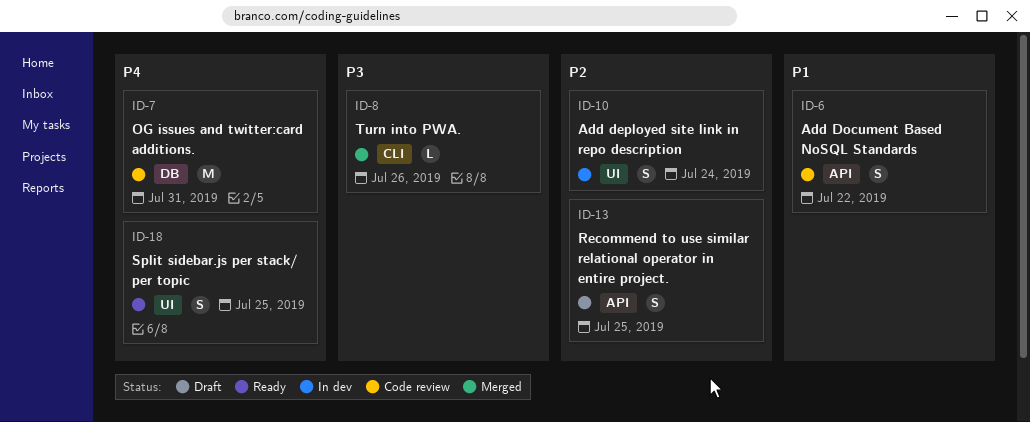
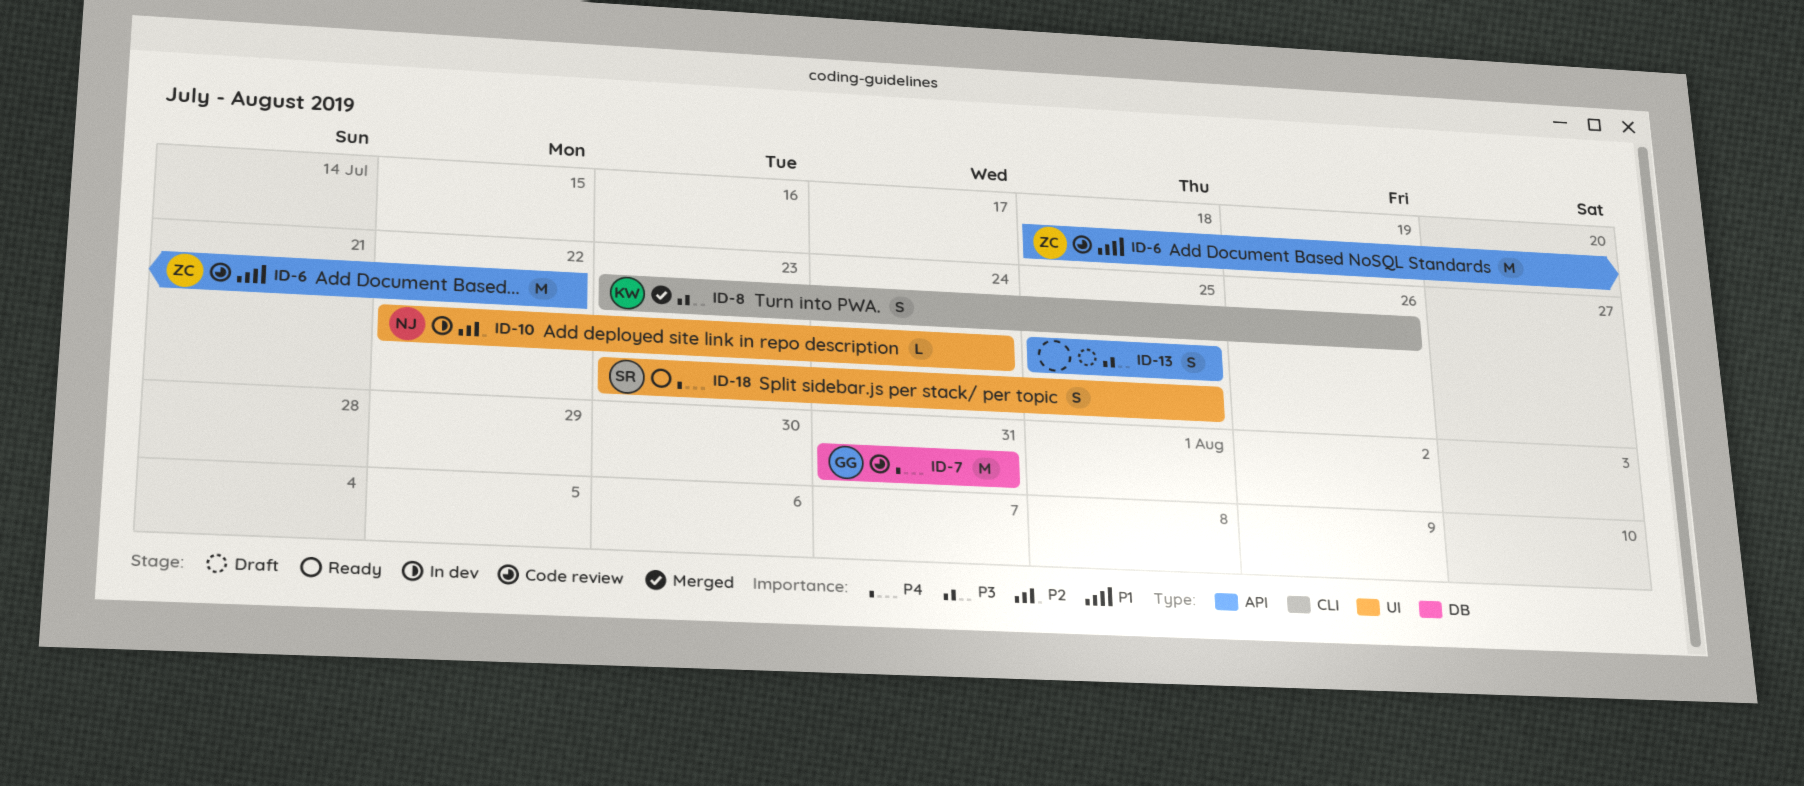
ID-6, estimate: S -> M
ID-8, estimate: L -> S
ID-10, estimate: S -> L
ID-13, priority: P2 -> P3

